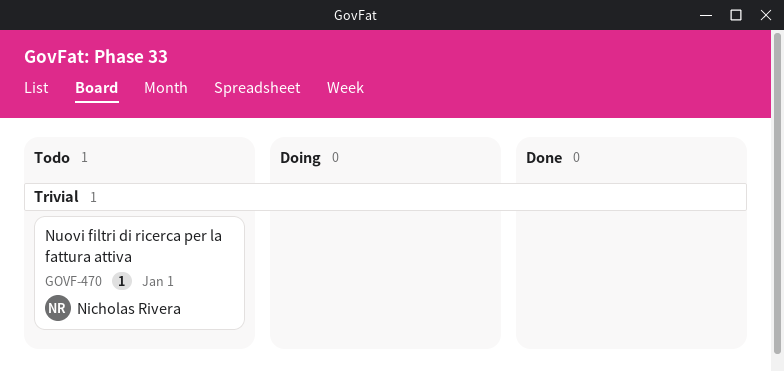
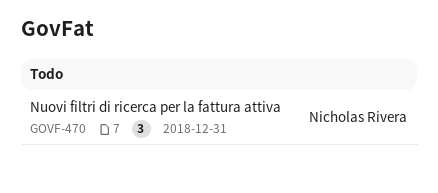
GOVF-470, estimate: 1 -> 3
GOVF-470, due: Jan 1 -> Dec 31

